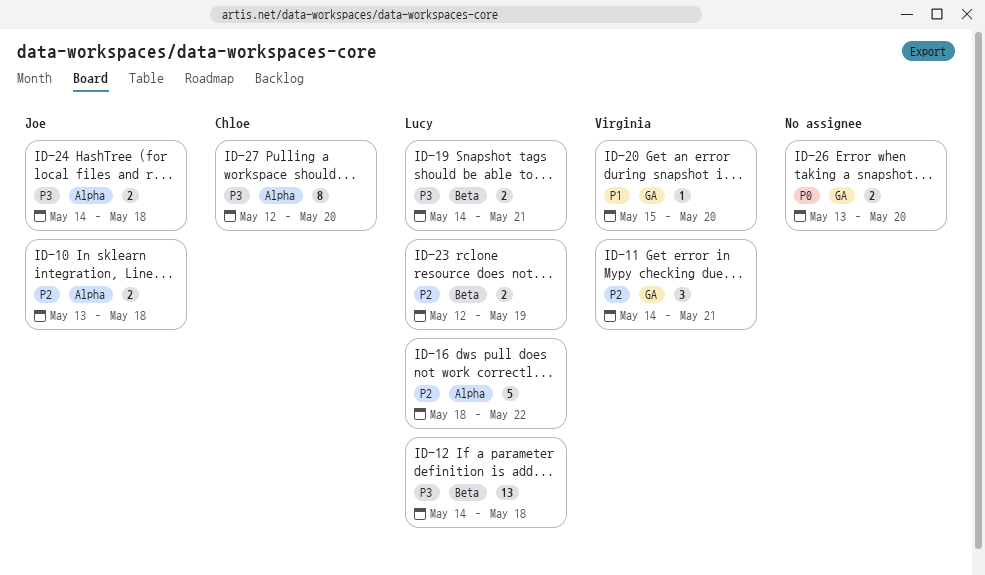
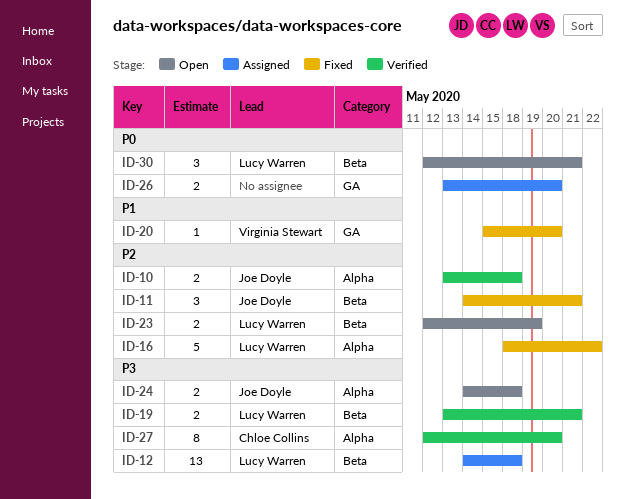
ID-11, owner: Virginia Stewart -> Joe Doyle
ID-11, label: GA -> Beta
ID-19, start: May 14 -> May 13
ID-30: none -> present

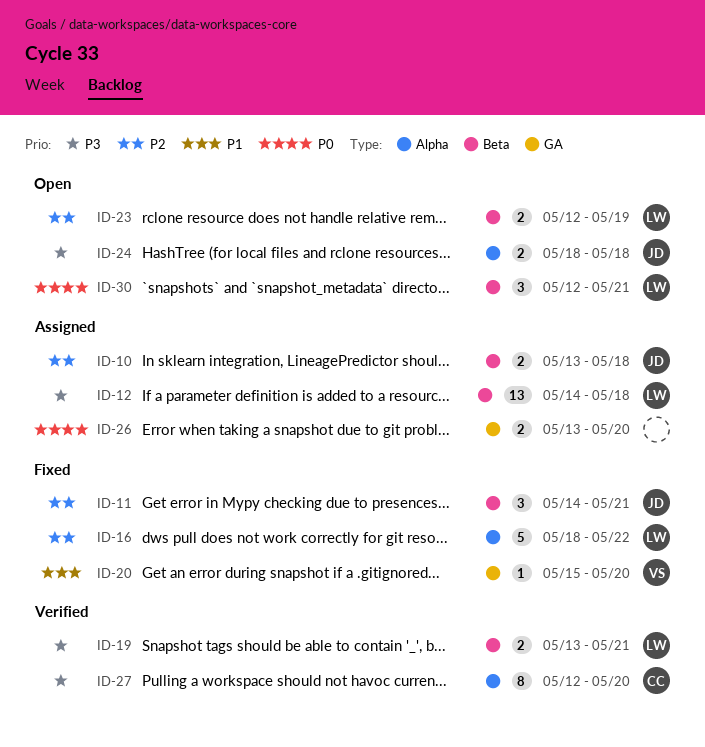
ID-10, status: Verified -> Assigned
ID-10, label: Alpha -> Beta
ID-24, start: May 14 -> May 18

